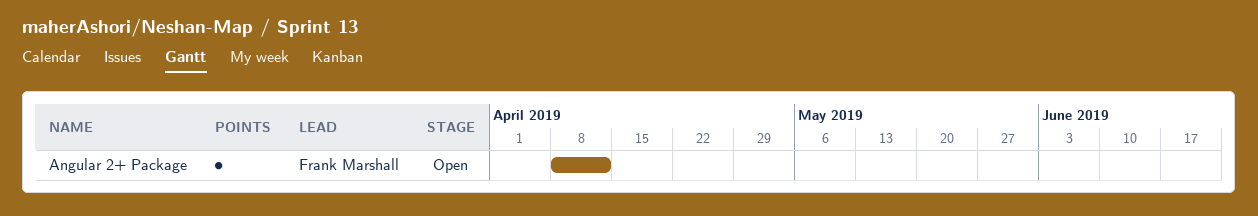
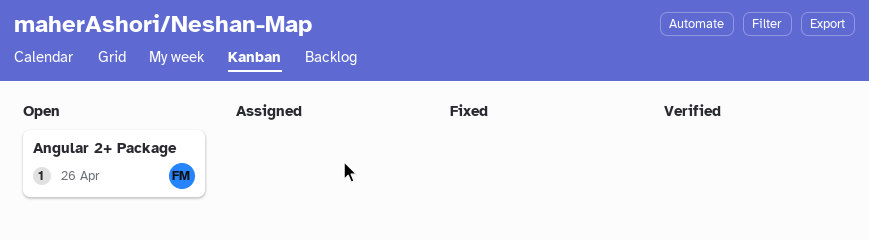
Angular 2+ Package, due: Apr 12 -> Apr 26

